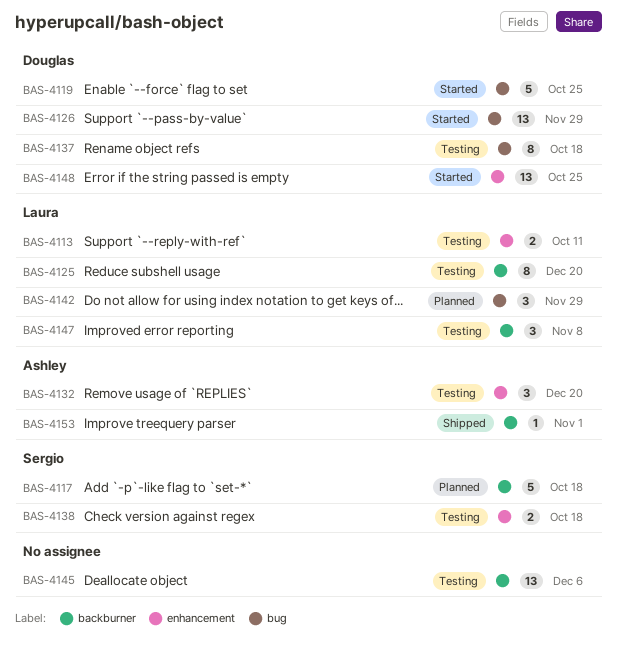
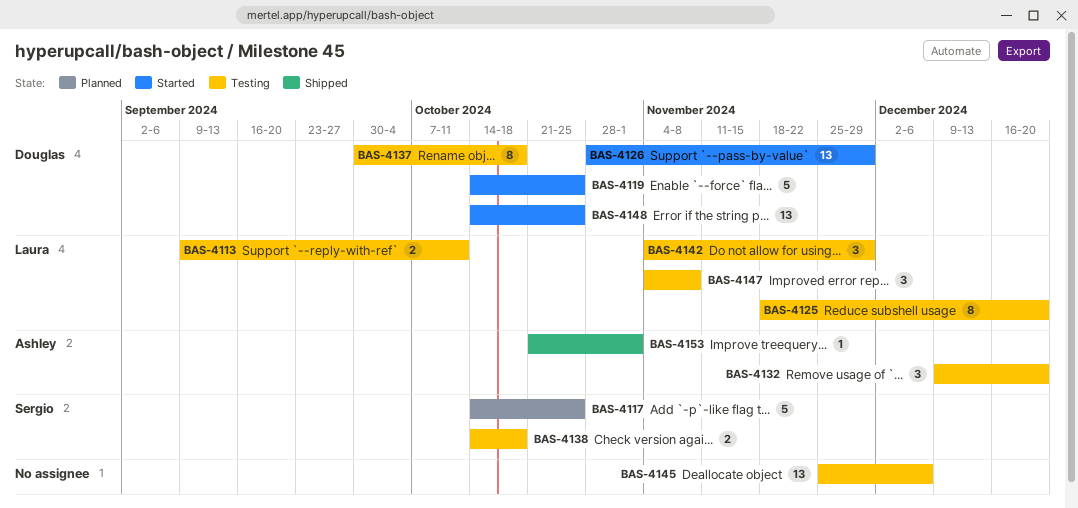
BAS-4117, due: Oct 18 -> Oct 25
BAS-4142, status: Planned -> Testing

